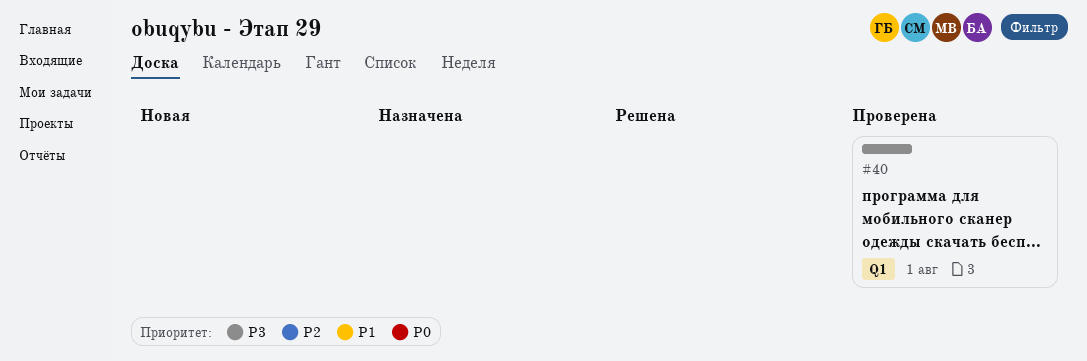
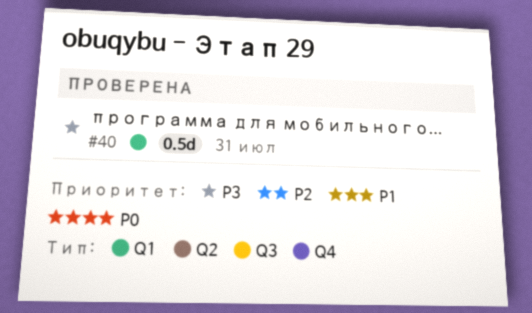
#40, due: Aug 1 -> Jul 31

